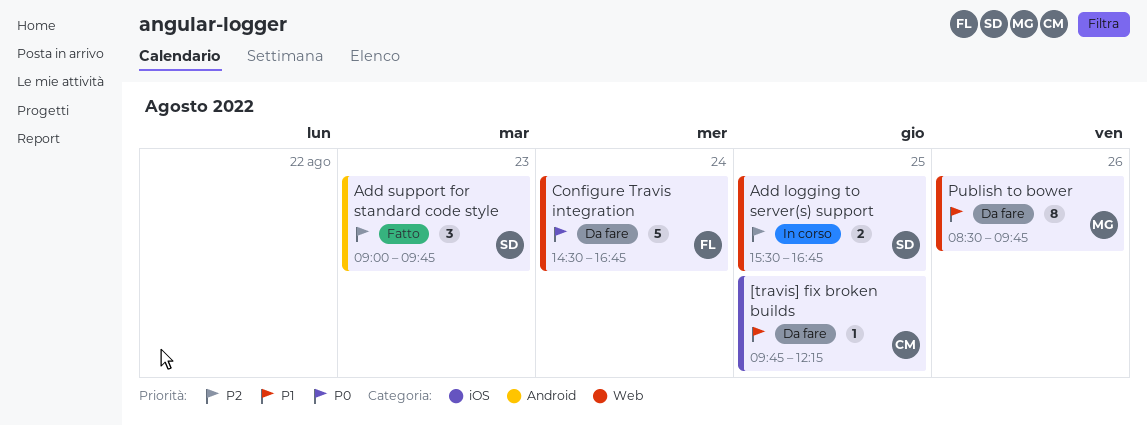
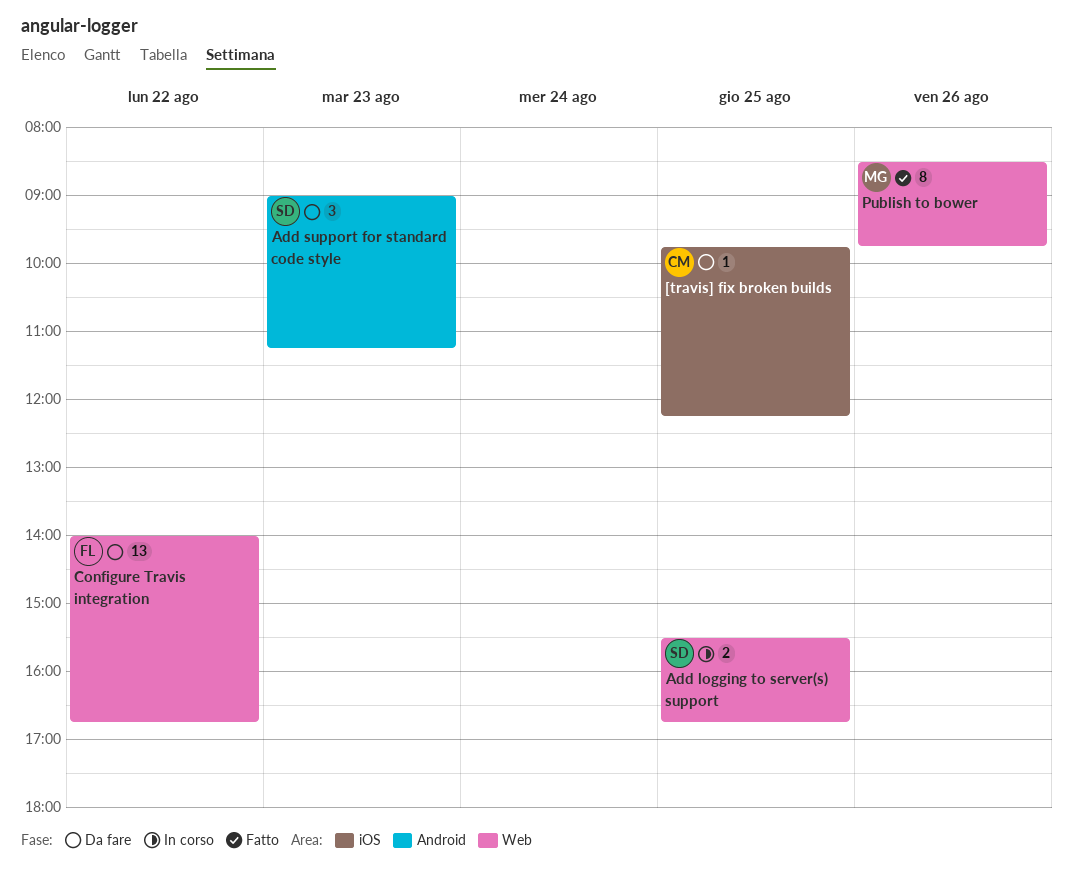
Add support for standard code style, status: Fatto -> Da fare
Add support for standard code style, ends: 09:45 -> 11:15
Configure Travis integration, estimate: 5 -> 13
Configure Travis integration, day: Aug 24 -> Aug 22
Configure Travis integration, begins: 14:30 -> 14:00
Publish to bower, status: Da fare -> Fatto

